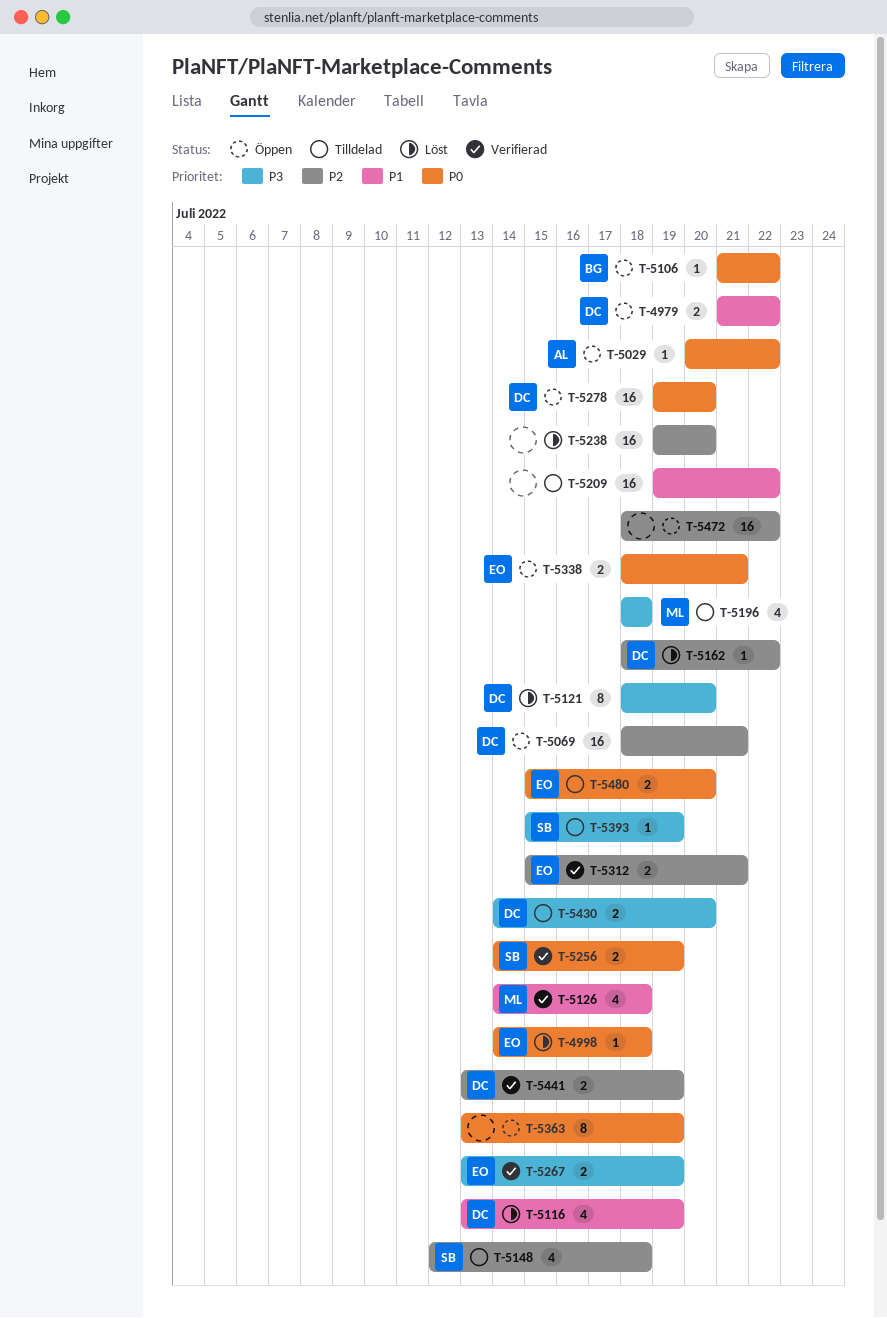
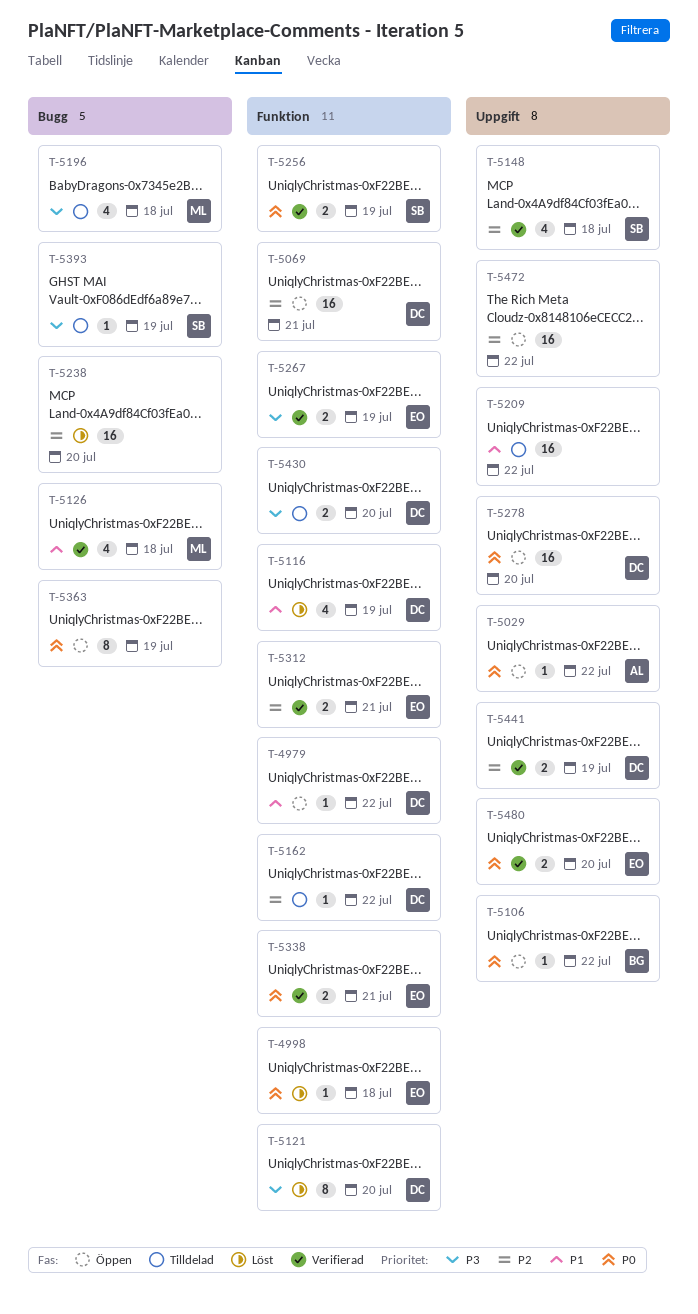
T-4979, estimate: 2 -> 1
T-5148, status: Tilldelad -> Verifierad
T-5162, status: Löst -> Tilldelad
T-5338, status: Öppen -> Verifierad
T-5480, status: Tilldelad -> Verifierad

